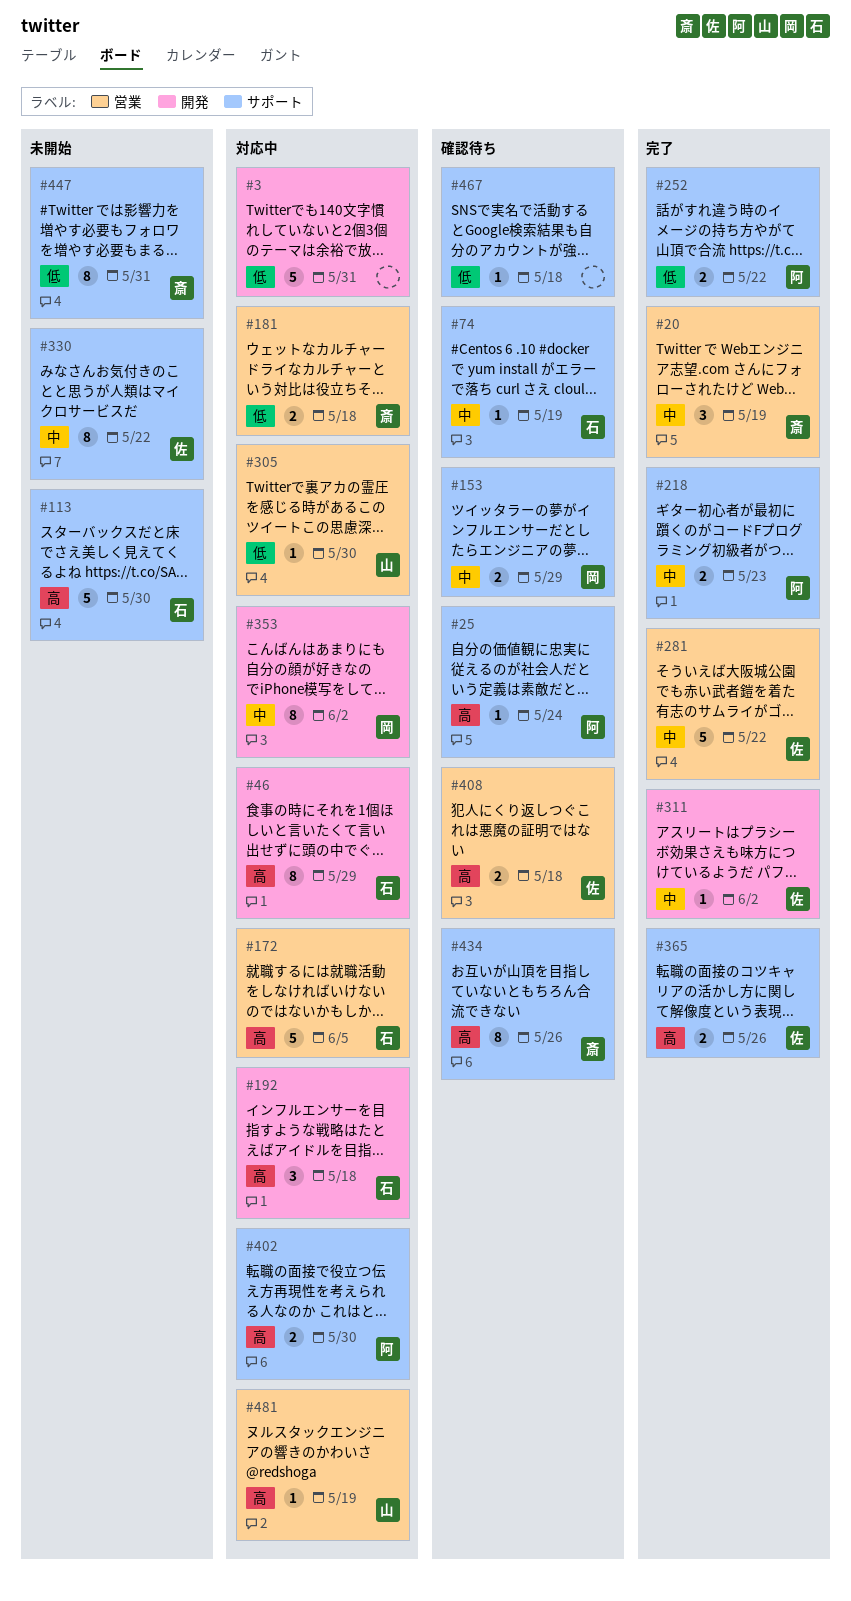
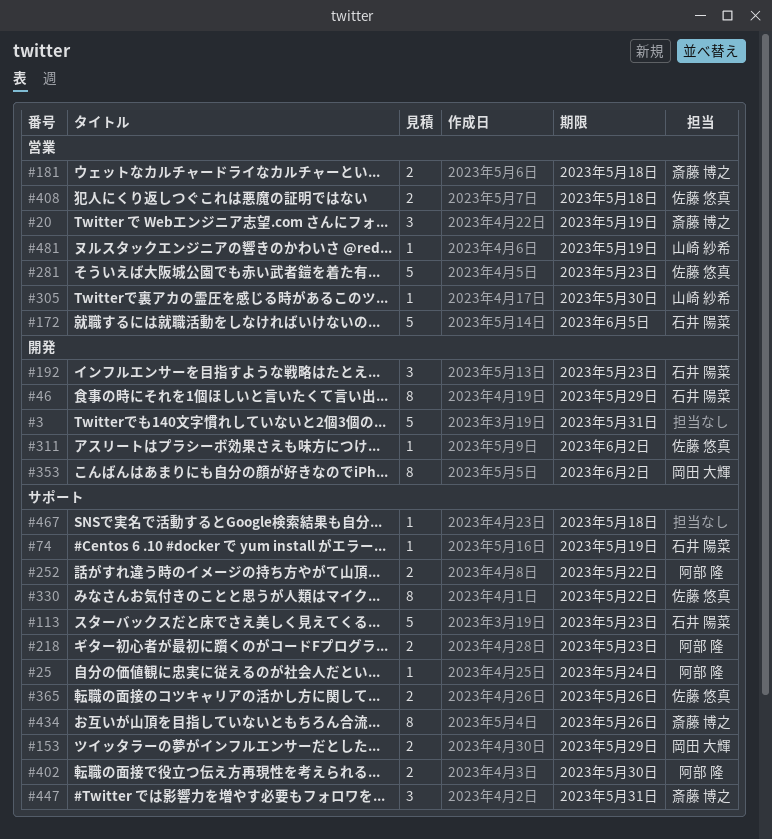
#113, due: May 30 -> May 23
#192, due: May 18 -> May 23
#281, due: May 22 -> May 23
#447, estimate: 8 -> 3

